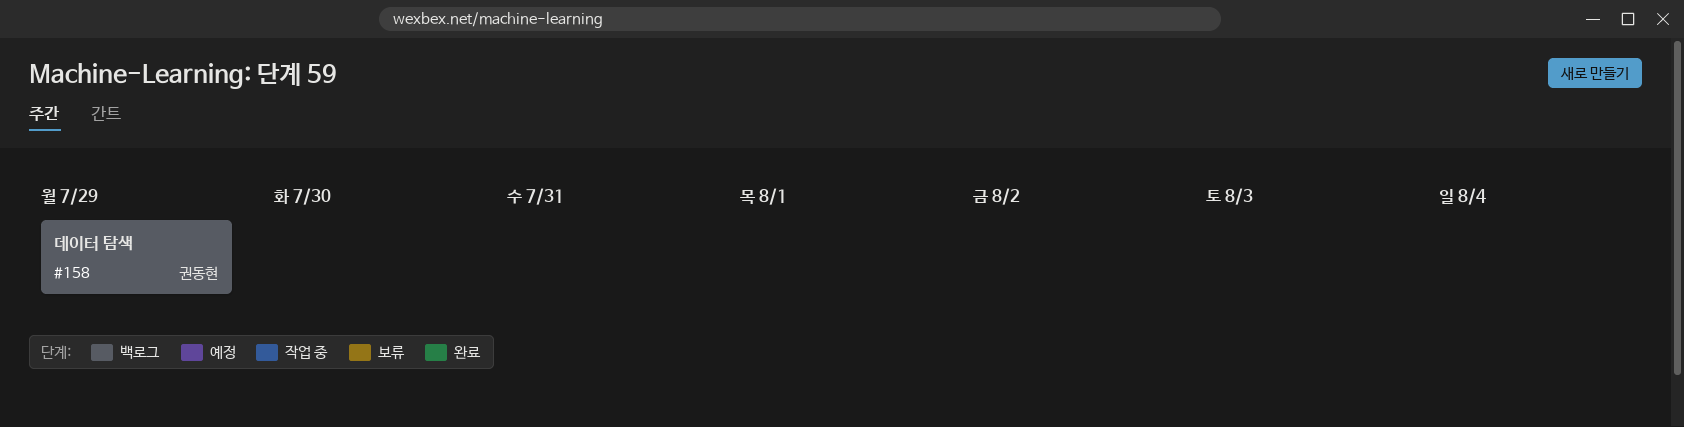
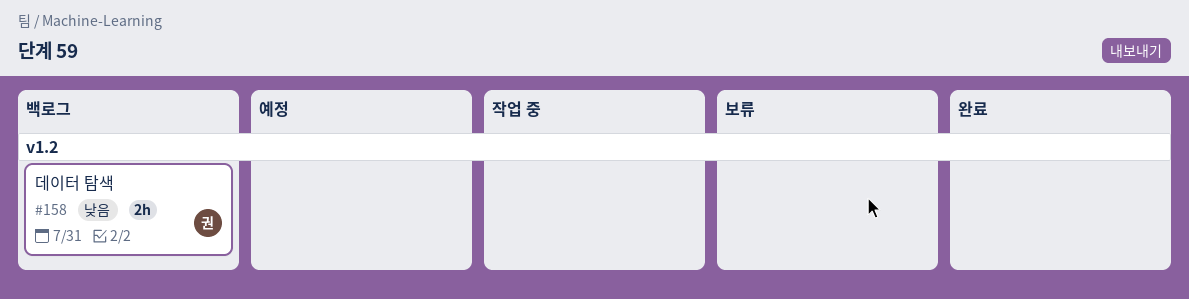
#158, due: Jul 29 -> Jul 31

